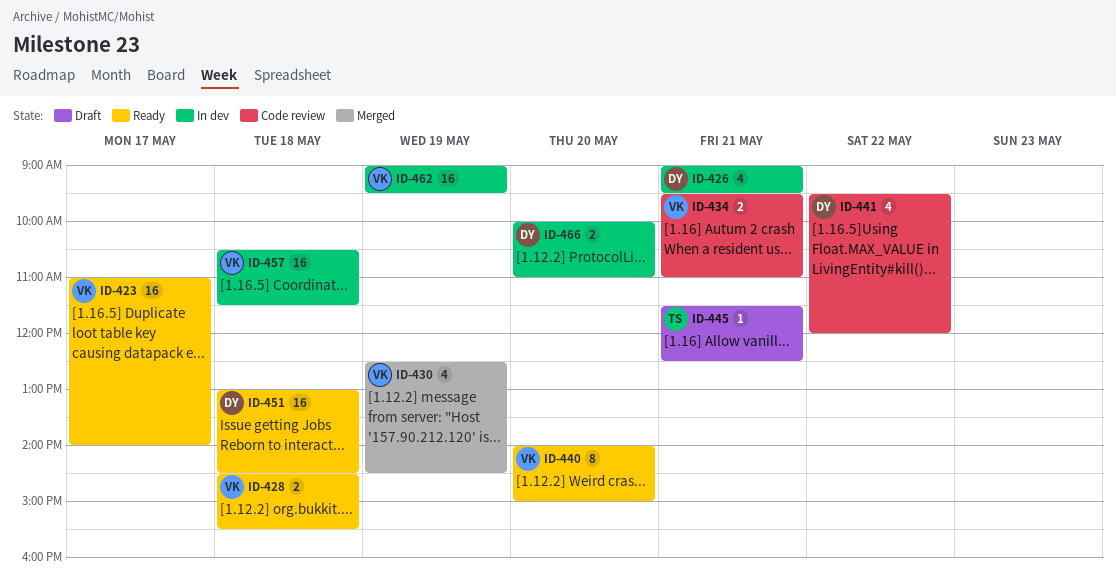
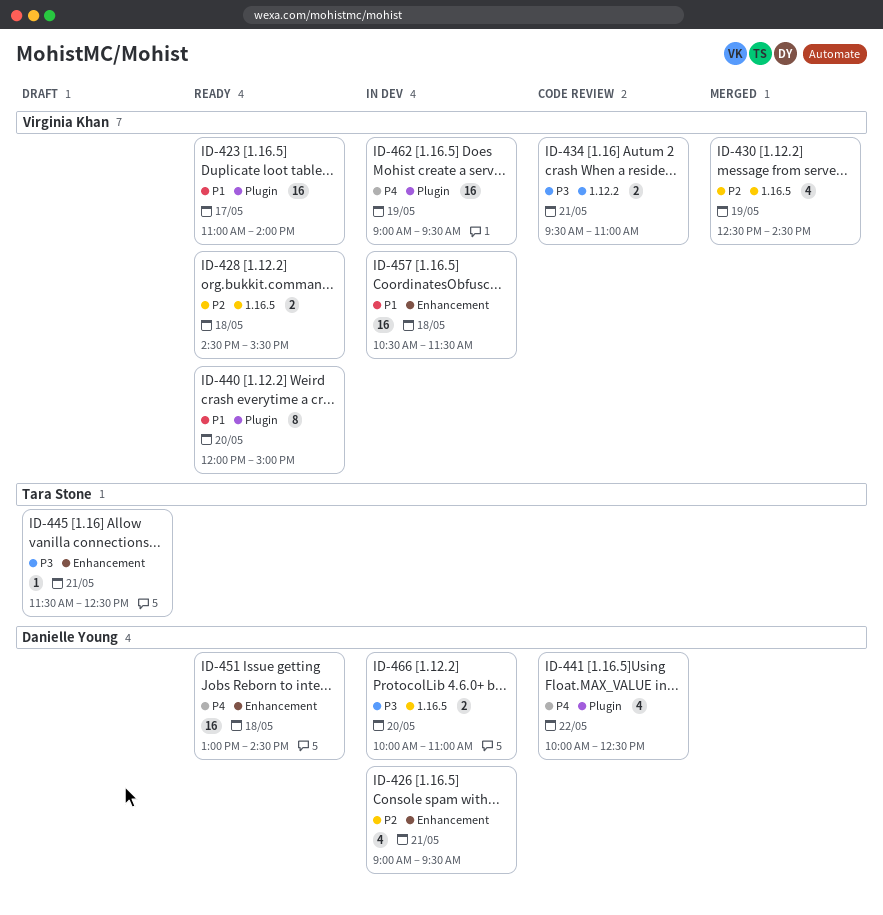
ID-440, begins: 14:00 -> 12:00
ID-441, begins: 09:30 -> 10:00
ID-441, ends: 12:00 -> 12:30

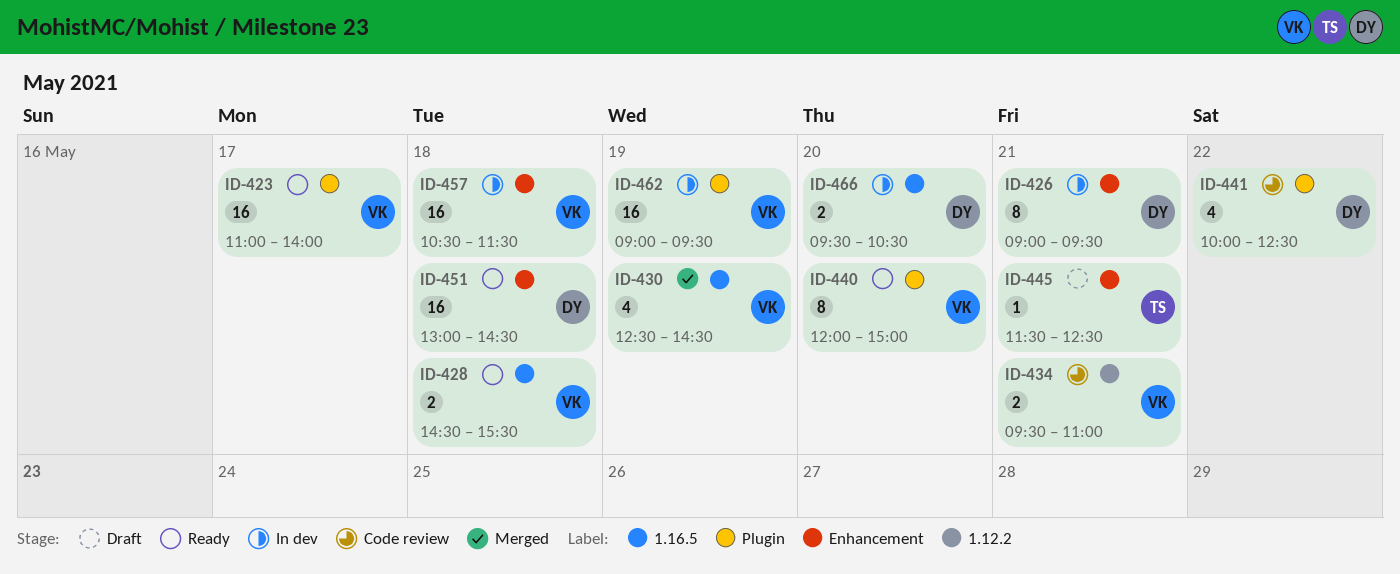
ID-426, estimate: 4 -> 8
ID-466, begins: 10:00 -> 09:30
ID-466, ends: 11:00 -> 10:30

